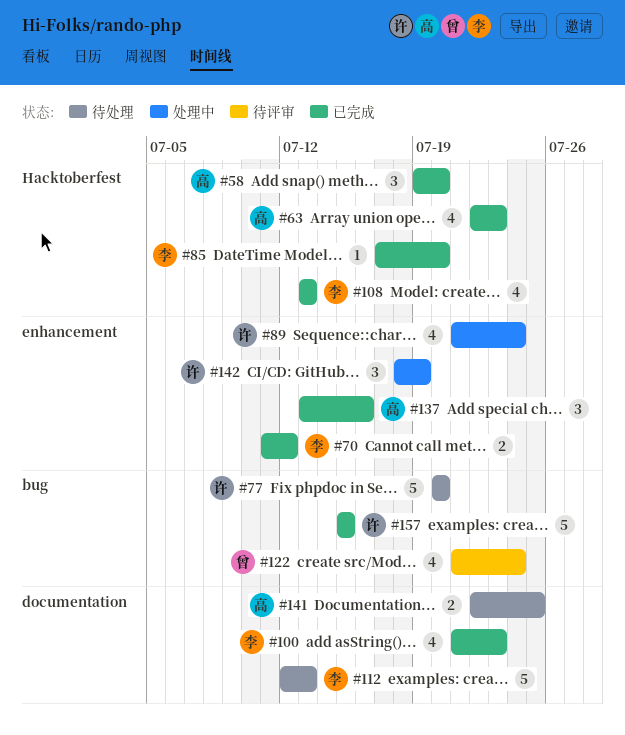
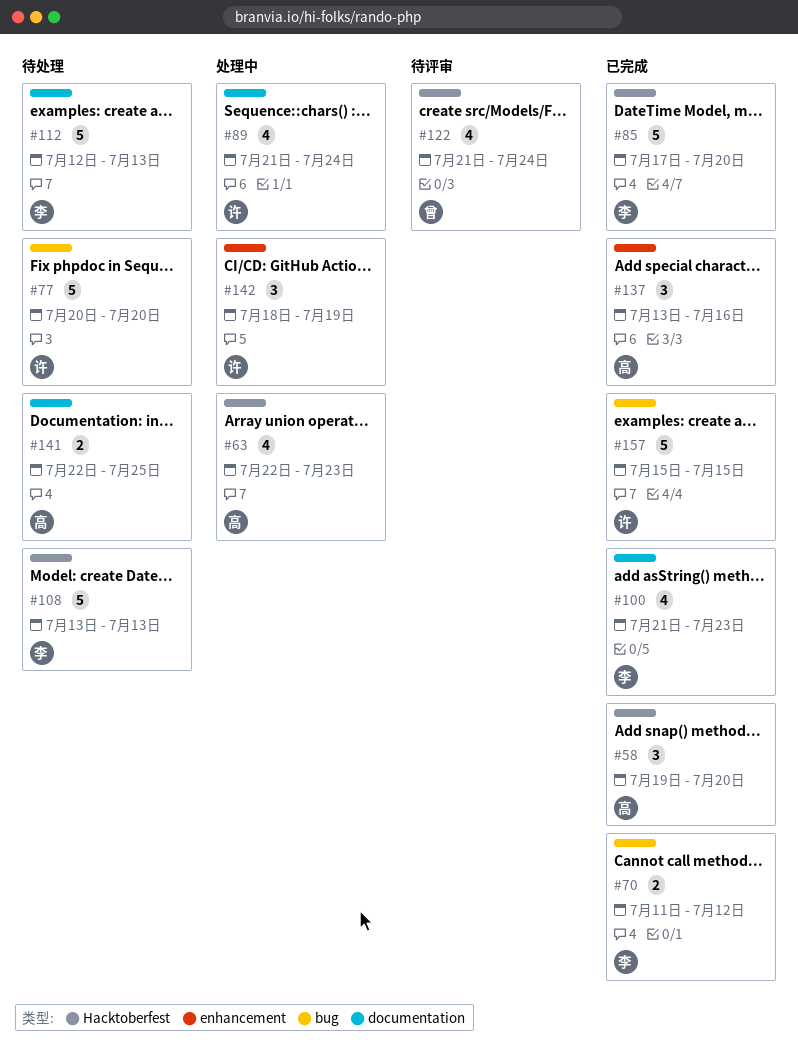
#63, status: 已完成 -> 处理中
#70, label: enhancement -> bug
#85, estimate: 1 -> 5
#89, label: enhancement -> documentation
#108, status: 已完成 -> 待处理
#108, estimate: 4 -> 5
#122, label: bug -> Hacktoberfest

